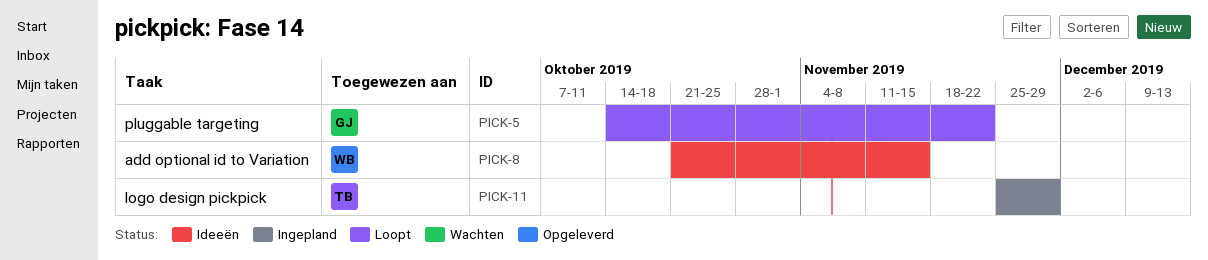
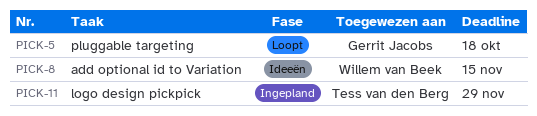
PICK-5, due: Nov 22 -> Oct 18

